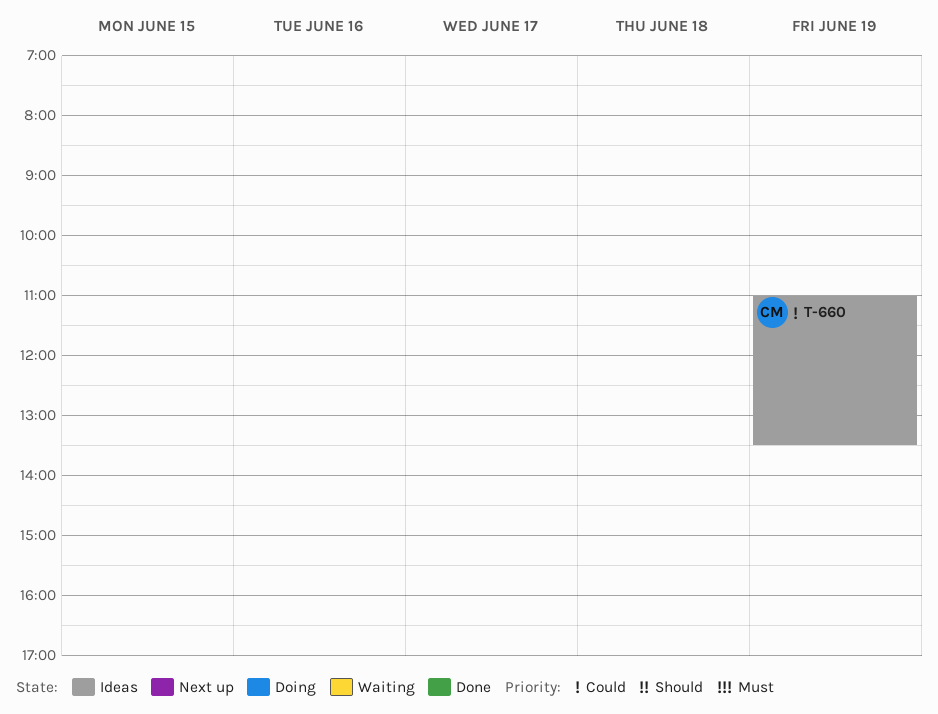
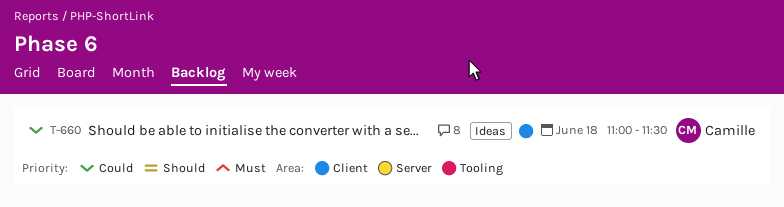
T-660, day: Jun 19 -> Jun 18
T-660, ends: 13:30 -> 11:30

